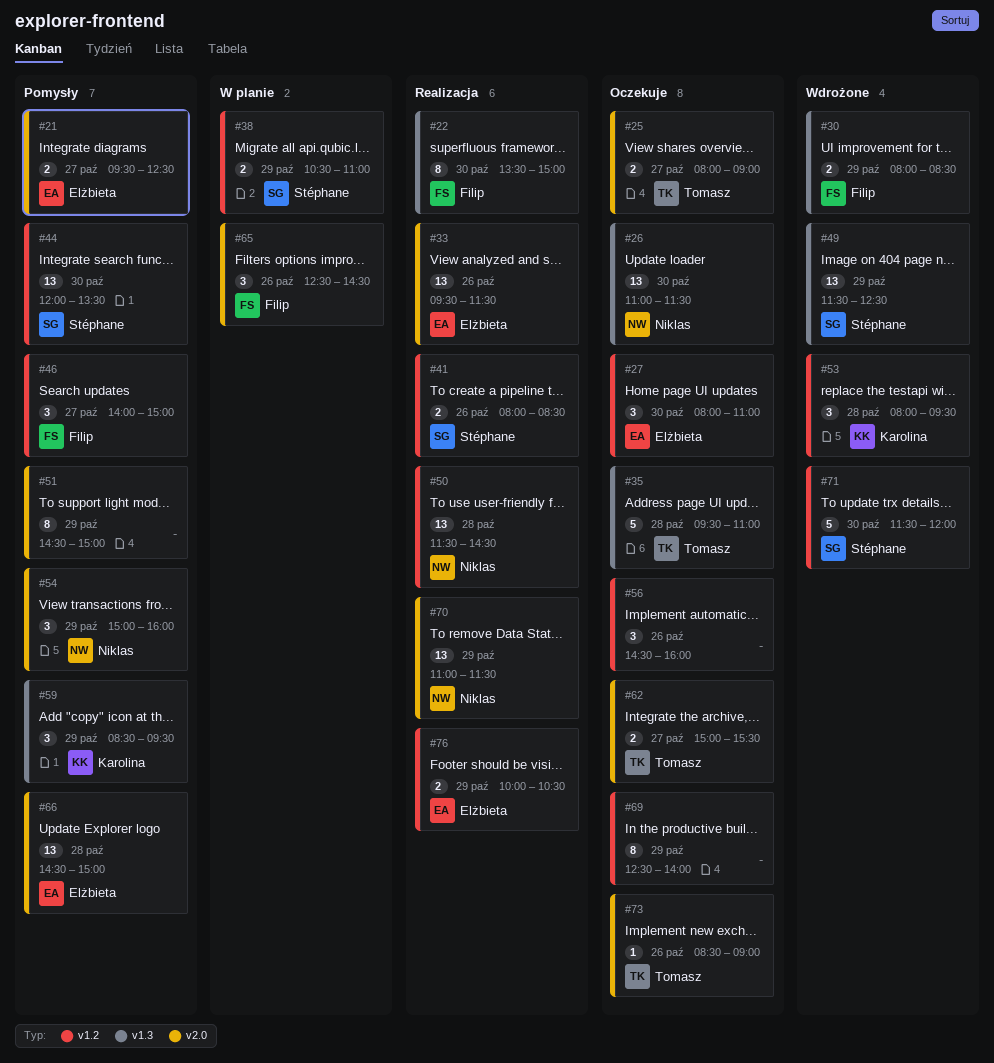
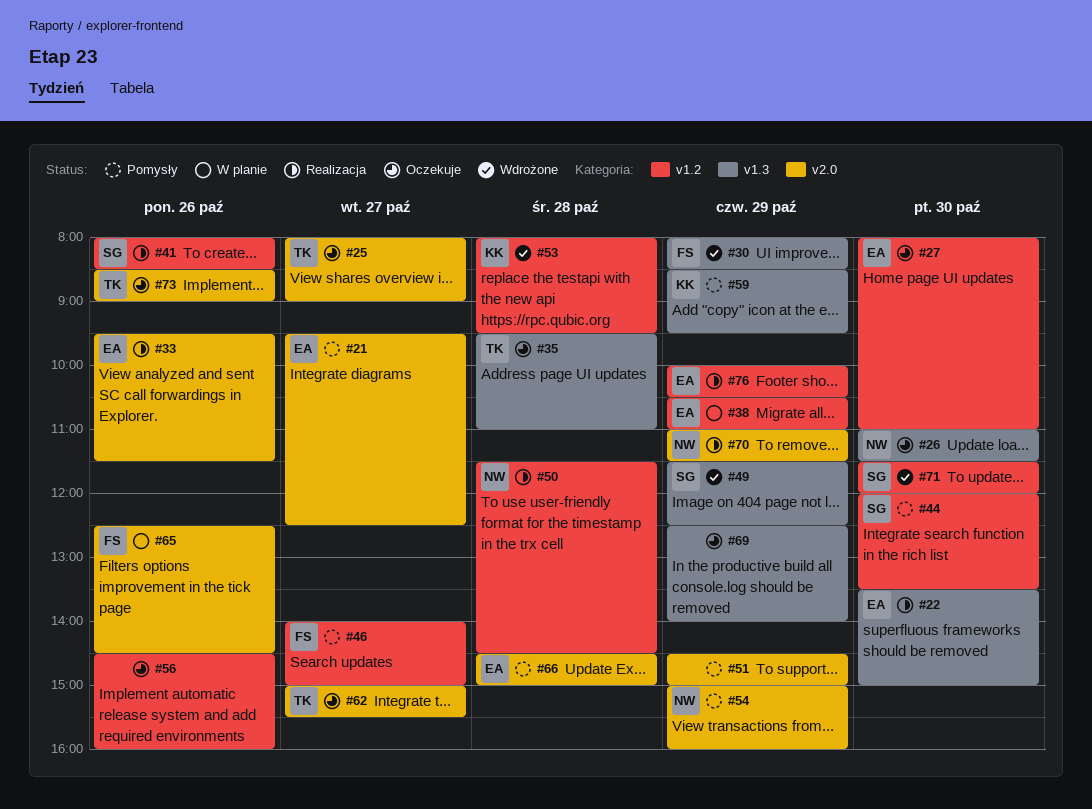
#22, owner: Filip -> Elżbieta
#38, owner: Stéphane -> Elżbieta
#69, label: v1.2 -> v1.3

